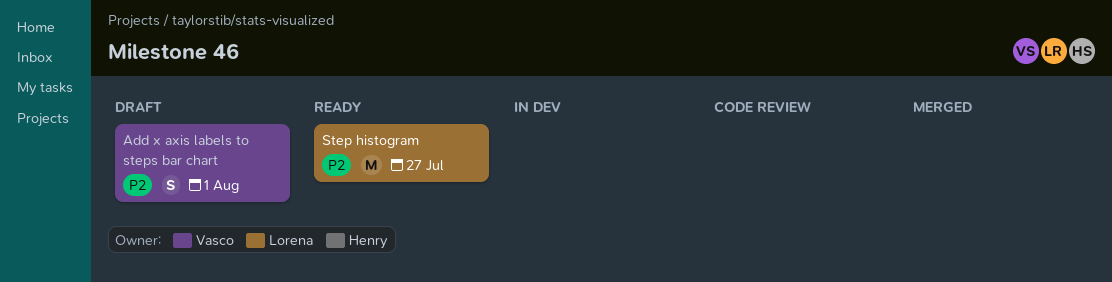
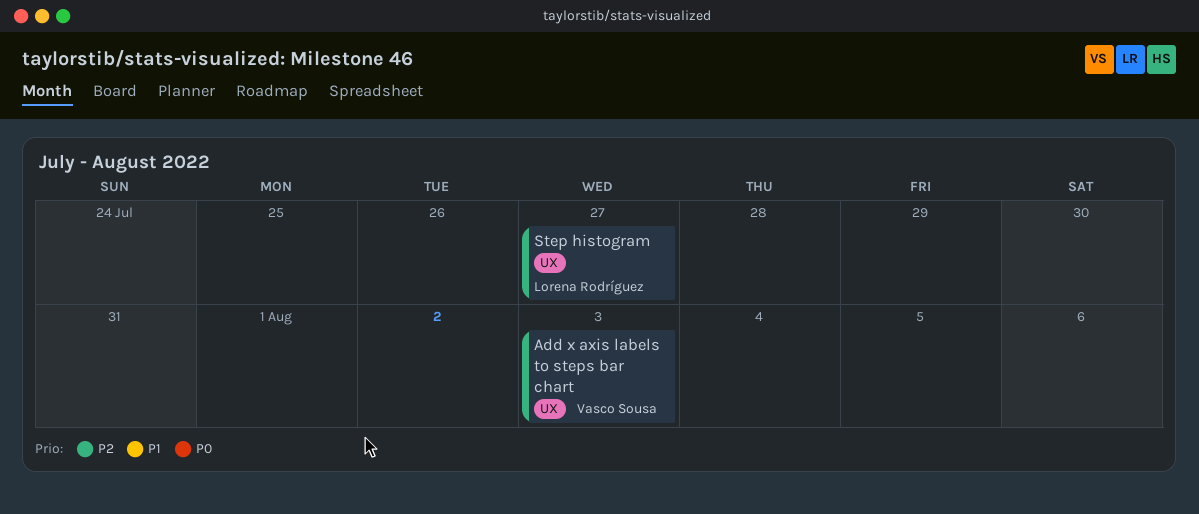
Add x axis labels to steps bar chart, due: Aug 1 -> Aug 3

